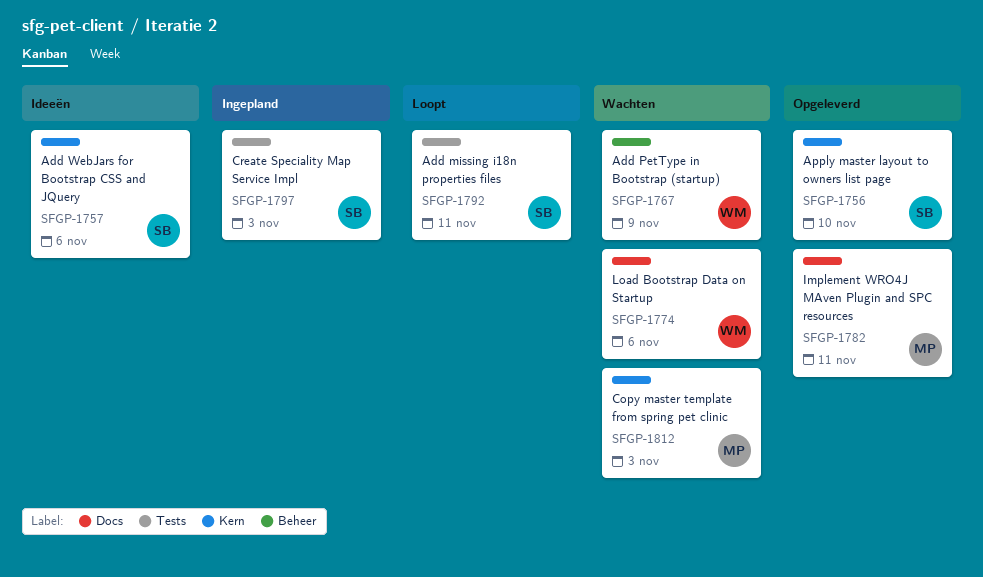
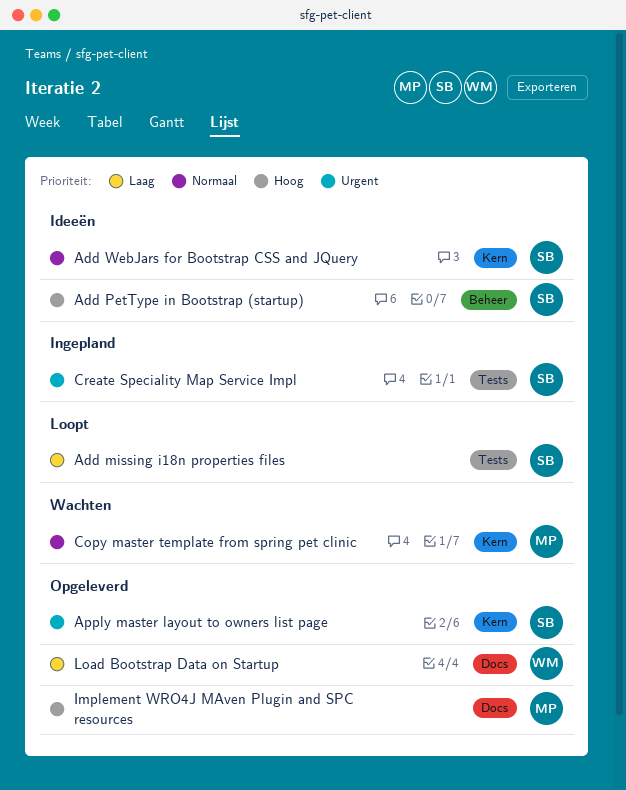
Add PetType in Bootstrap (startup), status: Wachten -> Ideeën
Add PetType in Bootstrap (startup), owner: WM -> SB
Load Bootstrap Data on Startup, status: Wachten -> Opgeleverd

